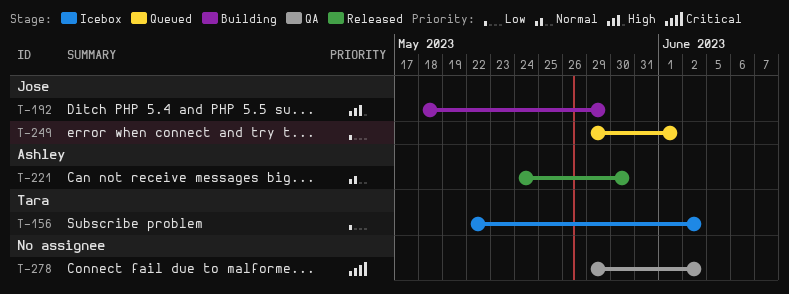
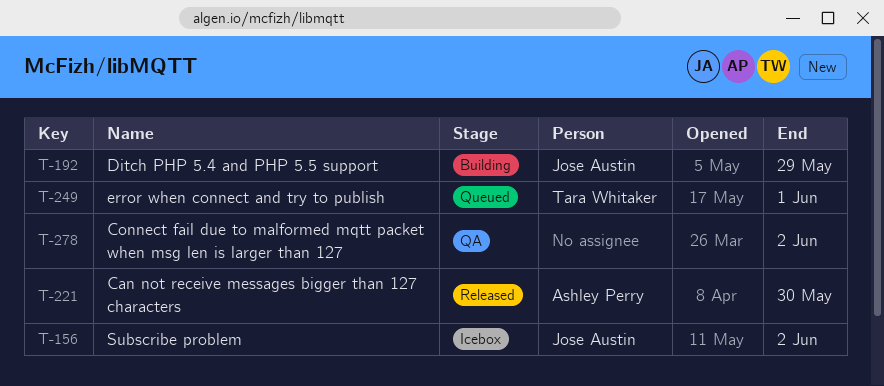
T-156, owner: Tara Whitaker -> Jose Austin
T-249, owner: Jose Austin -> Tara Whitaker

